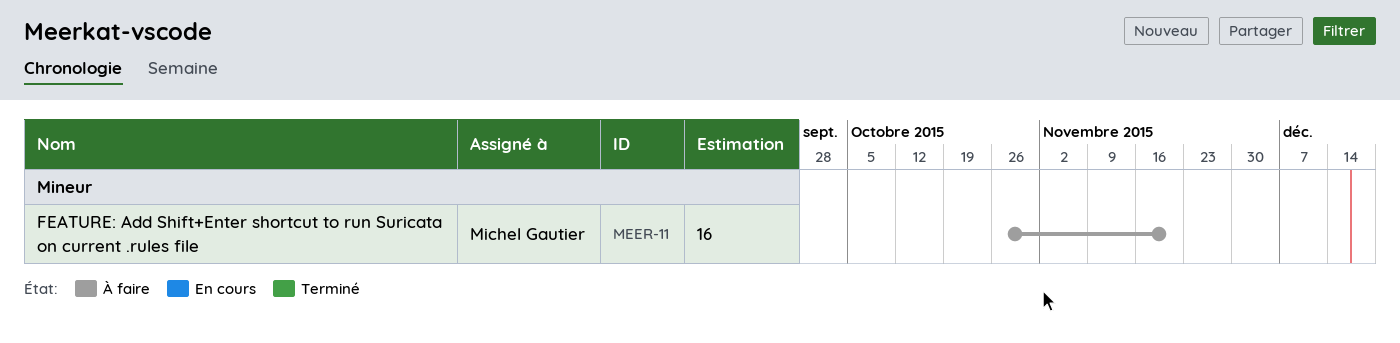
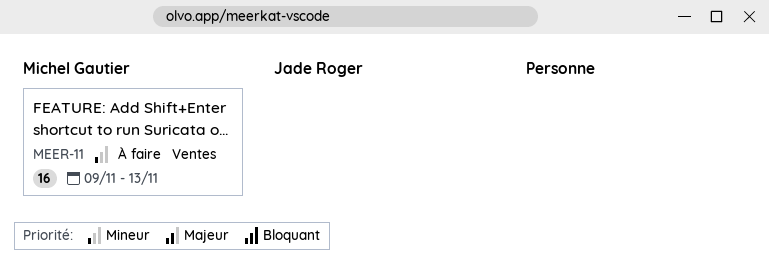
MEER-11, start: Oct 26 -> Nov 9
MEER-11, due: Nov 20 -> Nov 13

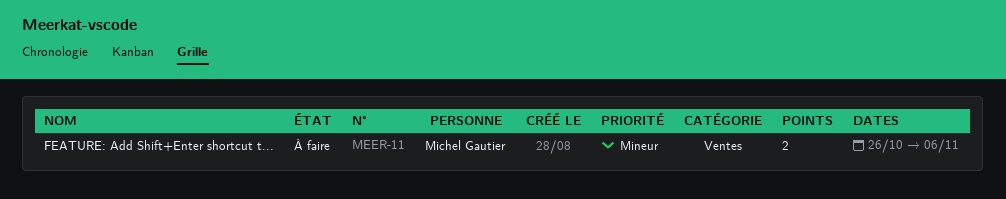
MEER-11, estimate: 16 -> 2
MEER-11, start: Nov 9 -> Oct 26
MEER-11, due: Nov 13 -> Nov 6

